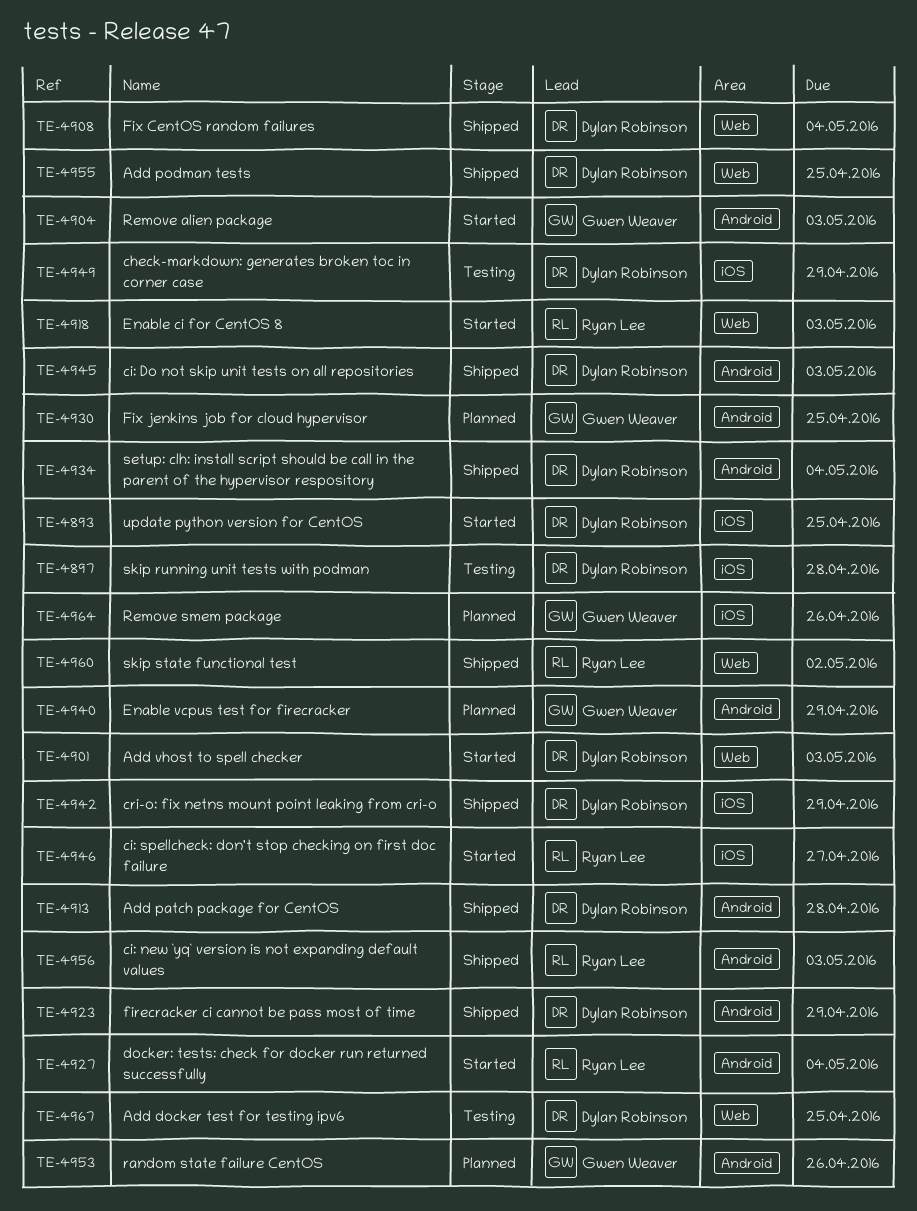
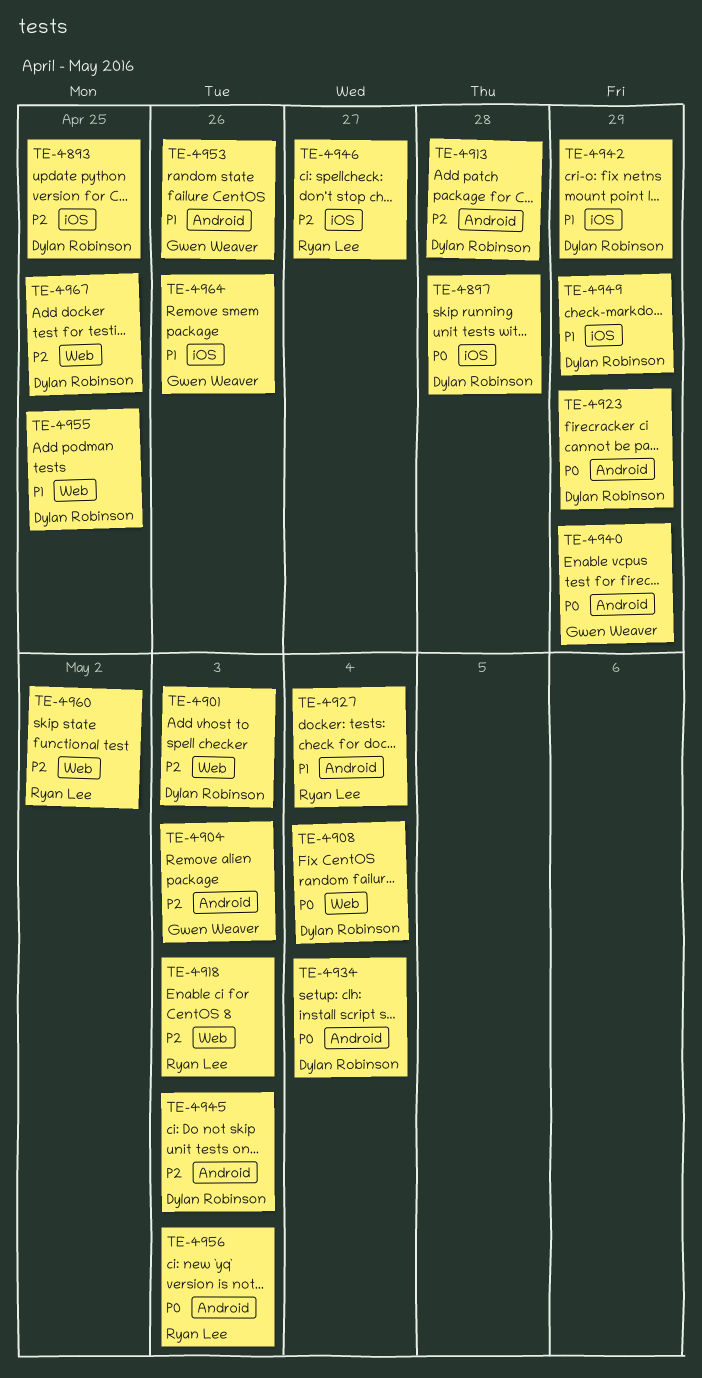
TE-4930: present -> none

